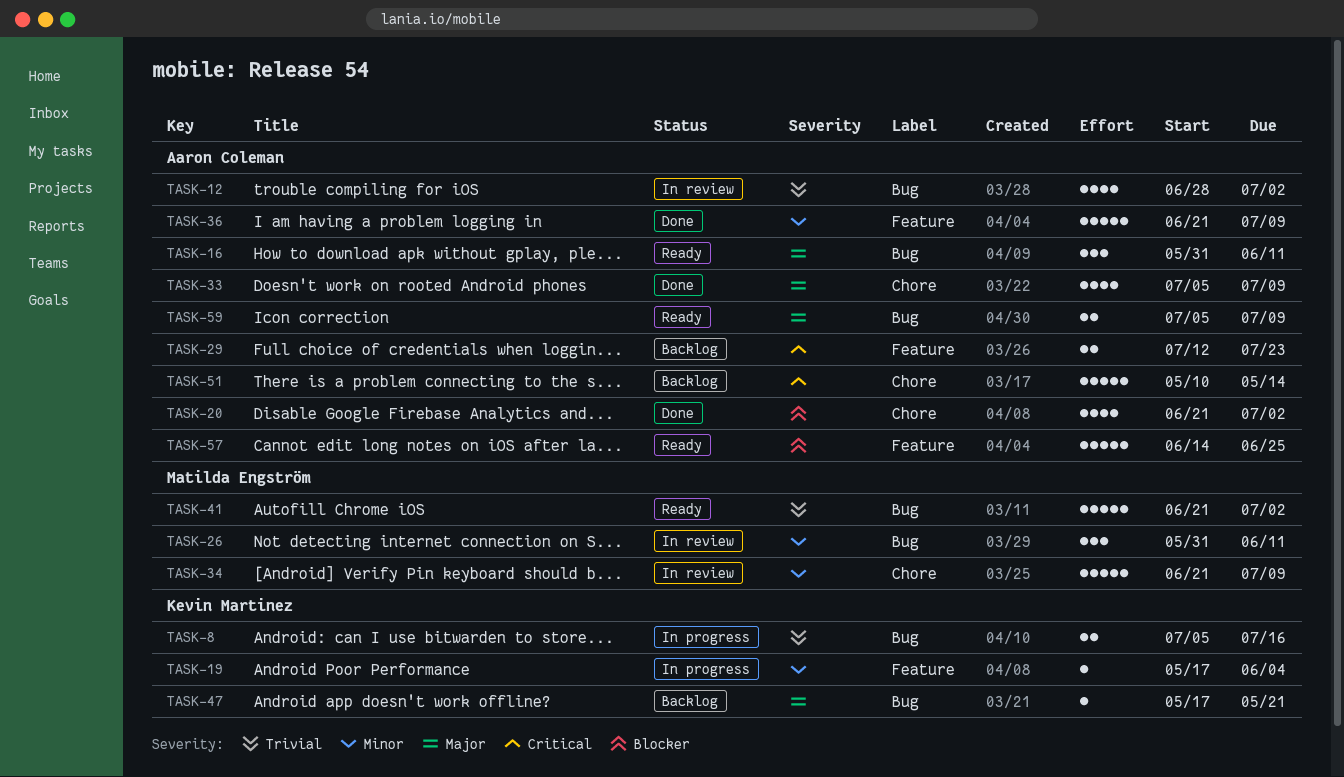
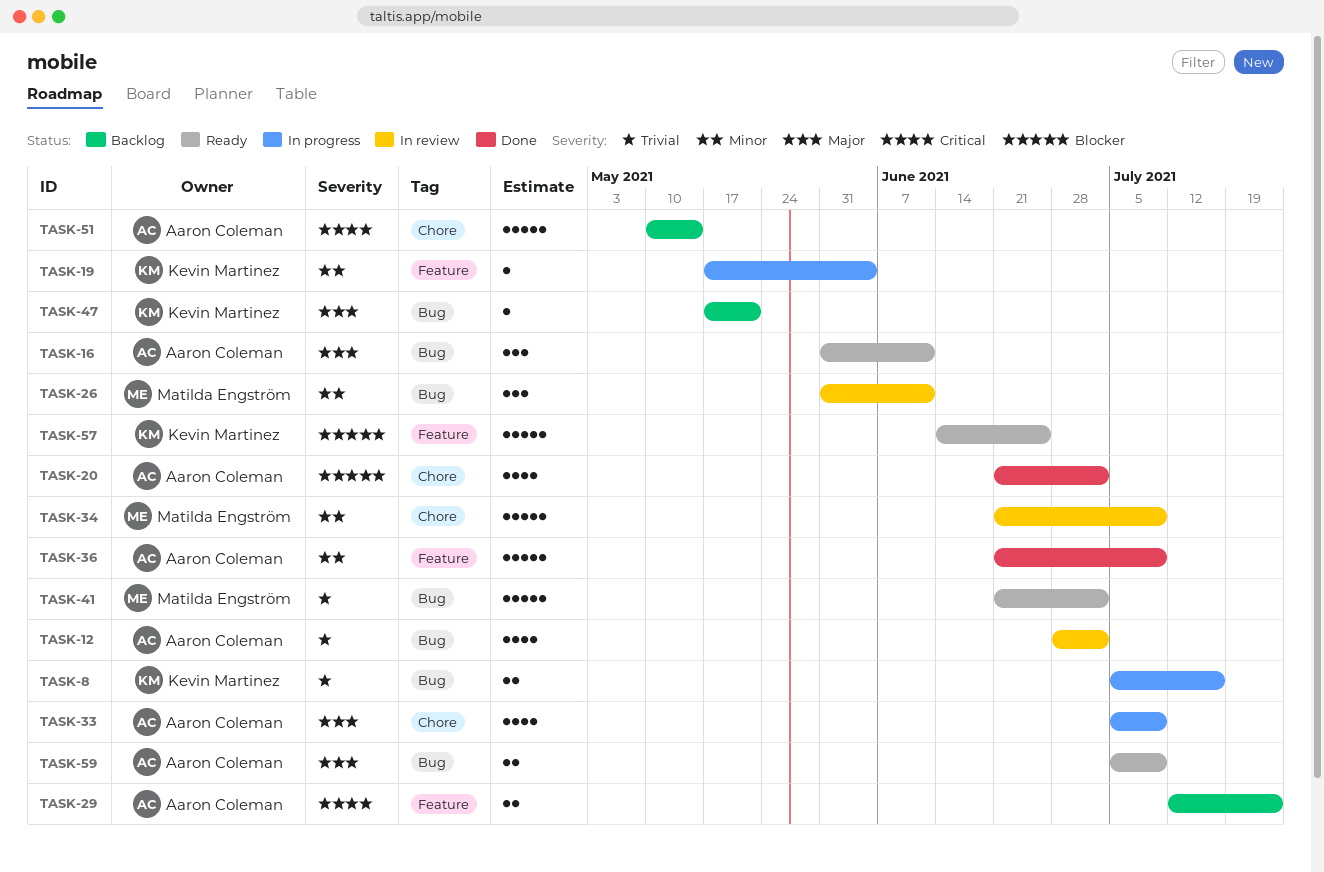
TASK-33, status: Done -> In progress
TASK-57, owner: Aaron Coleman -> Kevin Martinez

